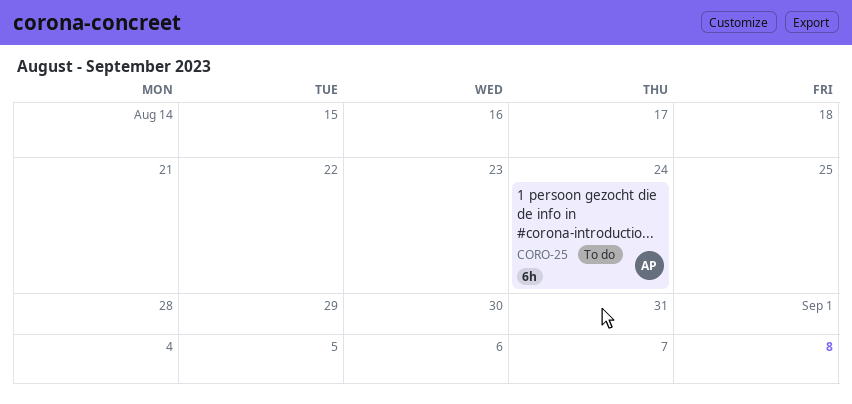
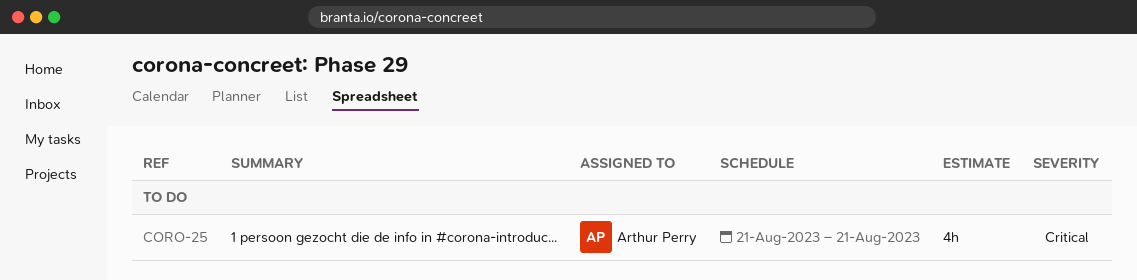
CORO-25, estimate: 6h -> 4h
CORO-25, due: Aug 24 -> Aug 21

